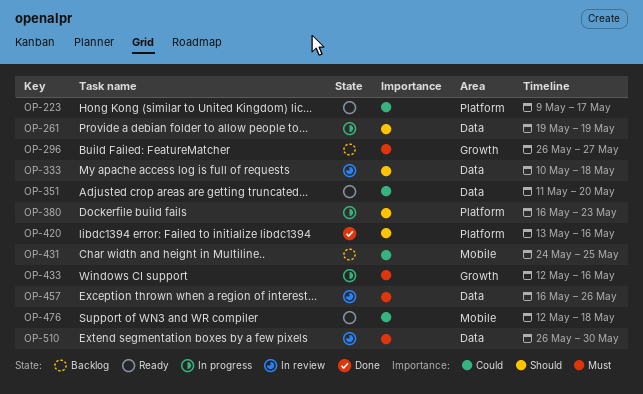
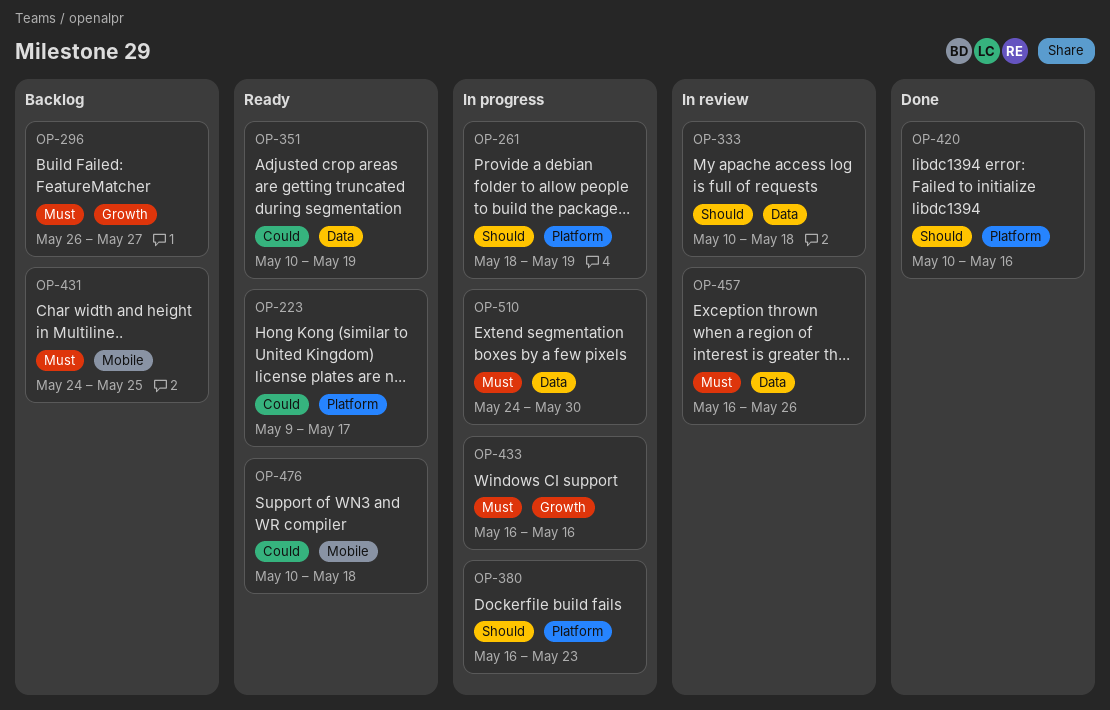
OP-261, label: Data -> Platform
OP-261, start: May 19 -> May 18
OP-351, start: May 11 -> May 10
OP-351, due: May 20 -> May 19
OP-420, start: May 13 -> May 10
OP-431, priority: Could -> Must
OP-433, start: May 12 -> May 16
OP-476, start: May 12 -> May 10
OP-510, status: In review -> In progress
OP-510, start: May 26 -> May 24

